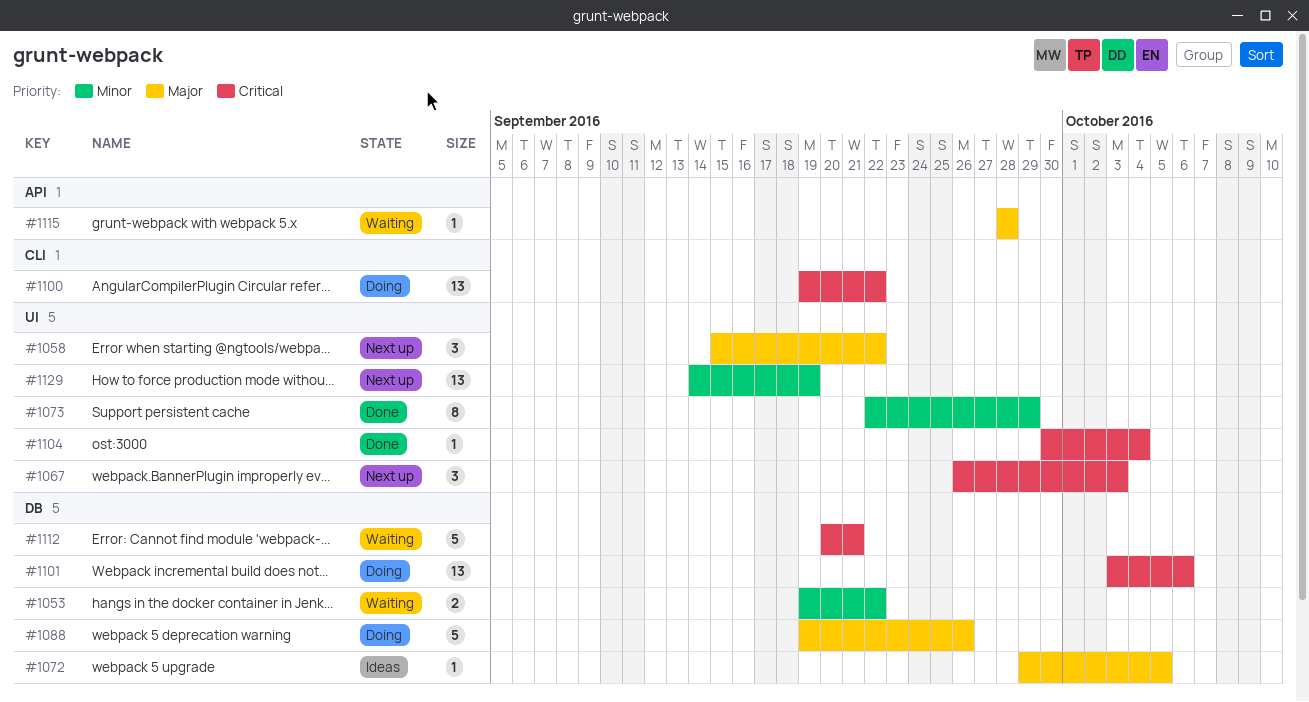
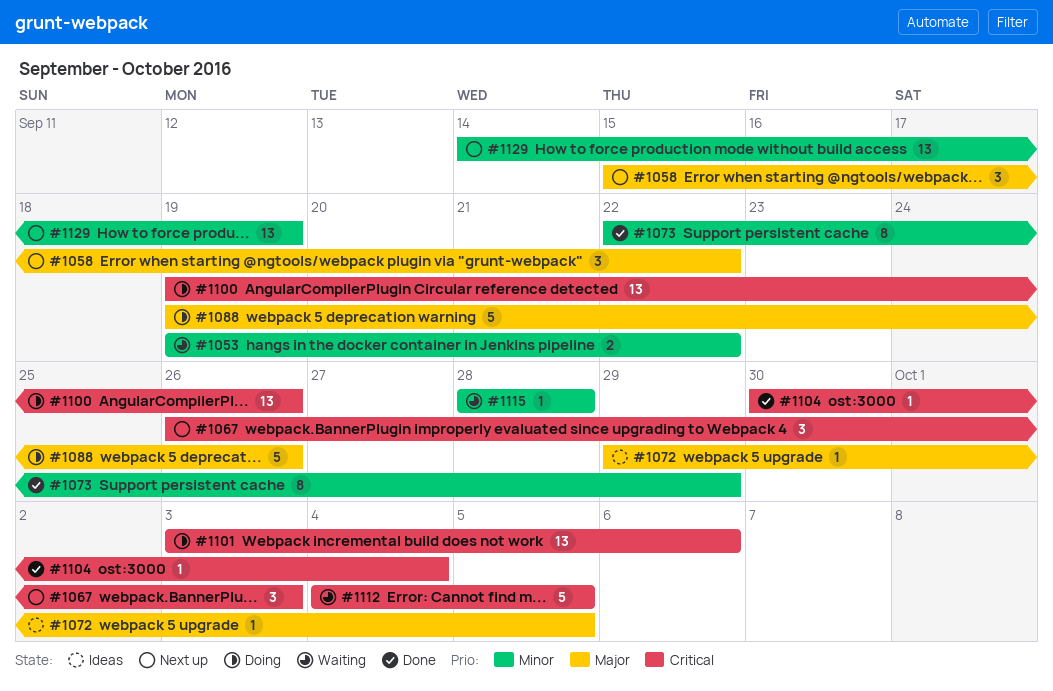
#1100, due: Sep 22 -> Sep 26
#1112, start: Sep 20 -> Oct 4
#1112, due: Sep 21 -> Oct 5
#1115, priority: Major -> Minor

